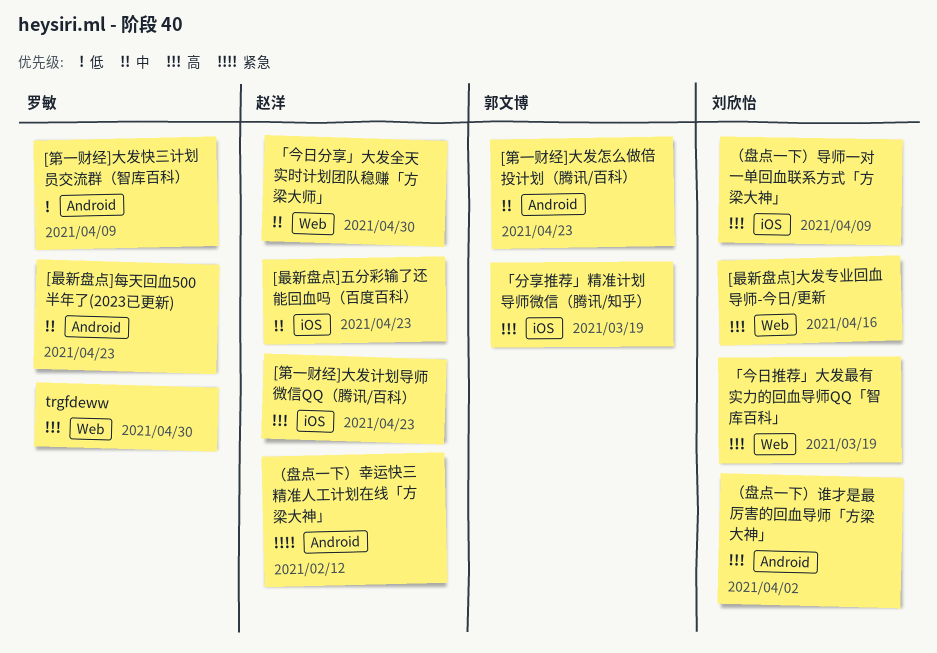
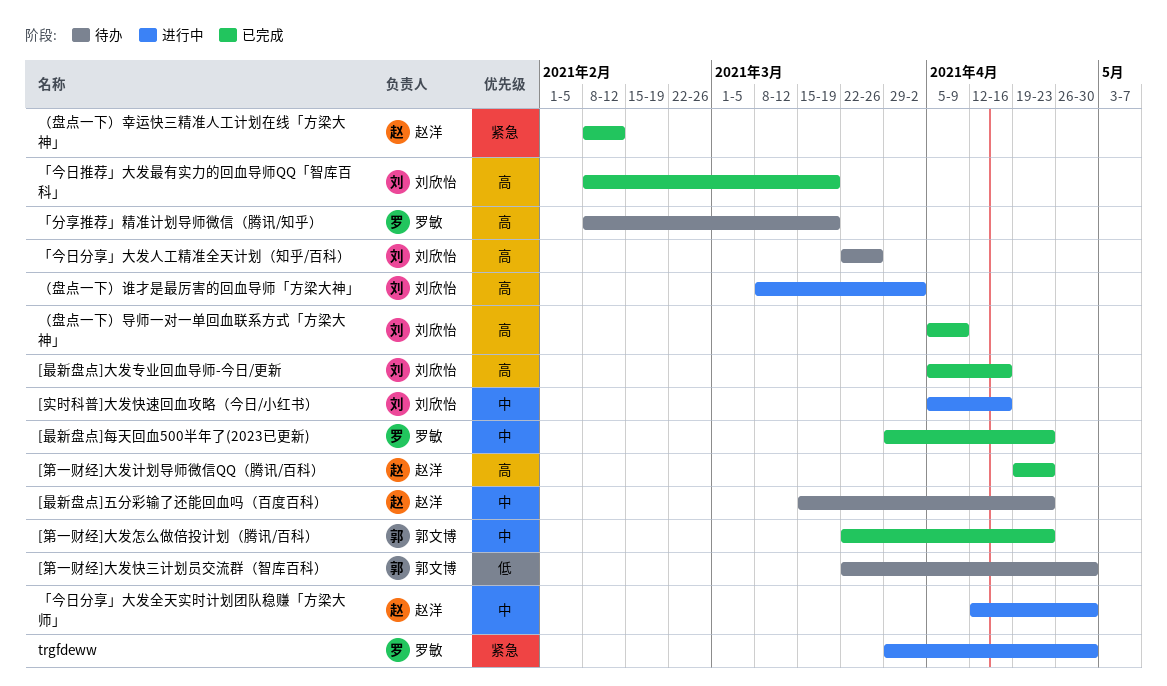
[实时科普]大发快速回血攻略（今日/小红书）: none -> present
[第一财经]大发快三计划员交流群（智库百科）, owner: 罗敏 -> 郭文博
[第一财经]大发快三计划员交流群（智库百科）, due: Apr 9 -> Apr 30
trgfdeww, priority: 高 -> 紧急
「今日分享」大发人工精准全天计划（知乎/百科）: none -> present
「分享推荐」精准计划导师微信（腾讯/知乎）, owner: 郭文博 -> 罗敏

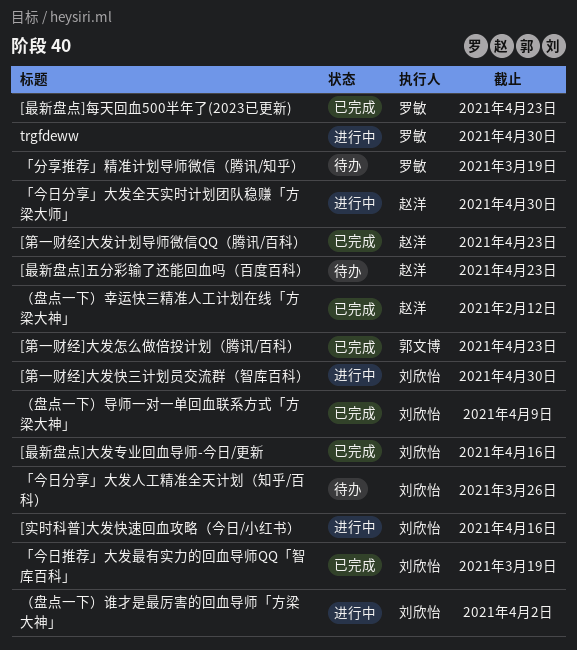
[第一财经]大发快三计划员交流群（智库百科）, status: 待办 -> 进行中
[第一财经]大发快三计划员交流群（智库百科）, owner: 郭文博 -> 刘欣怡

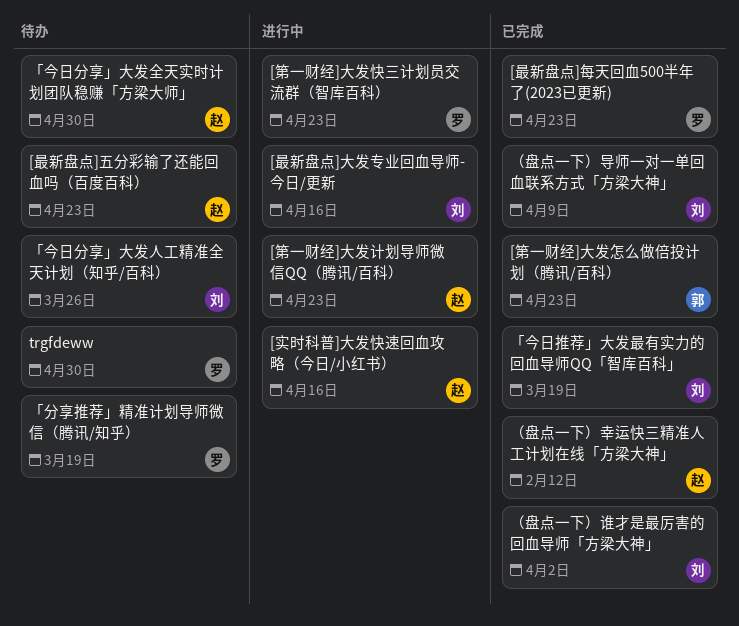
[实时科普]大发快速回血攻略（今日/小红书）, owner: 刘欣怡 -> 赵洋
[最新盘点]大发专业回血导师-今日/更新, status: 已完成 -> 进行中
[第一财经]大发快三计划员交流群（智库百科）, owner: 刘欣怡 -> 罗敏
[第一财经]大发快三计划员交流群（智库百科）, due: Apr 30 -> Apr 23
[第一财经]大发计划导师微信QQ（腾讯/百科）, status: 已完成 -> 进行中
trgfdeww, status: 进行中 -> 待办
「今日分享」大发全天实时计划团队稳赚「方梁大师」, status: 进行中 -> 待办
（盘点一下）谁才是最厉害的回血导师「方梁大神」, status: 进行中 -> 已完成

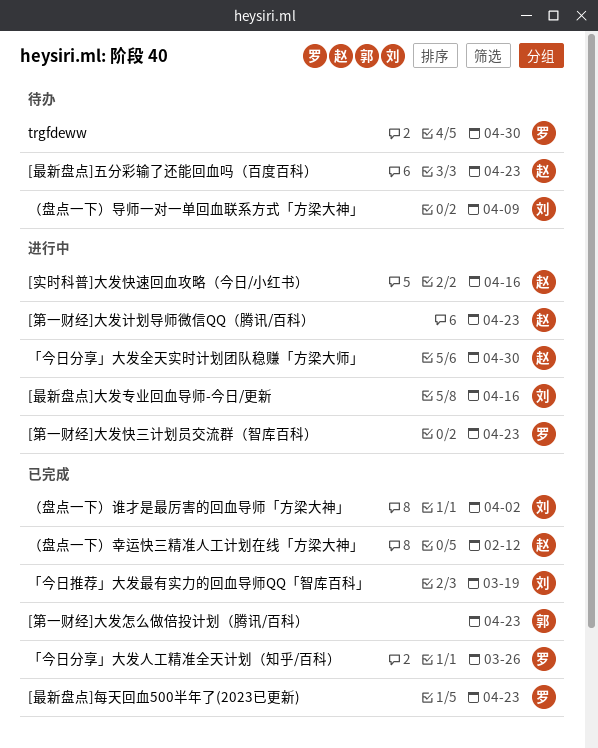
「今日分享」大发人工精准全天计划（知乎/百科）, status: 待办 -> 已完成
「今日分享」大发人工精准全天计划（知乎/百科）, owner: 刘 -> 罗
「今日分享」大发全天实时计划团队稳赚「方梁大师」, status: 待办 -> 进行中
「分享推荐」精准计划导师微信（腾讯/知乎）: present -> none
（盘点一下）导师一对一单回血联系方式「方梁大神」, status: 已完成 -> 待办

